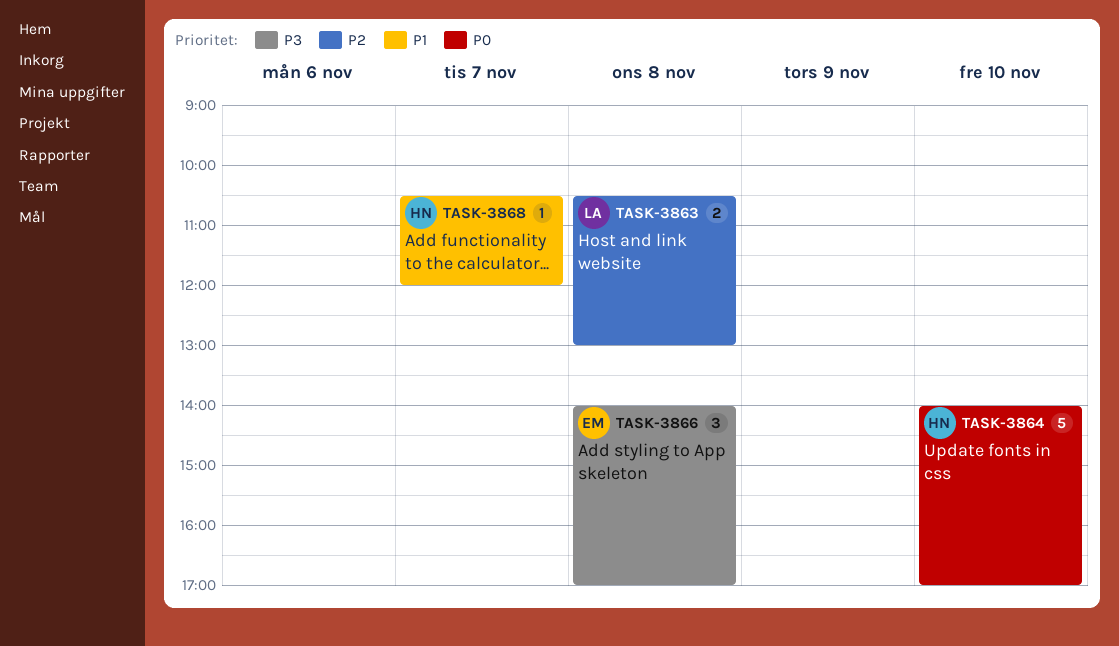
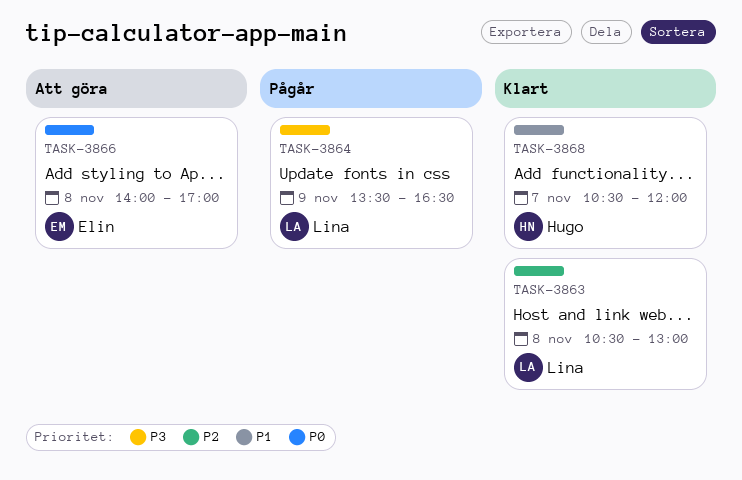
TASK-3864, owner: Hugo -> Lina
TASK-3864, priority: P0 -> P3
TASK-3864, day: Nov 10 -> Nov 9
TASK-3864, begins: 14:00 -> 13:30
TASK-3864, ends: 17:00 -> 16:30
TASK-3866, priority: P3 -> P0

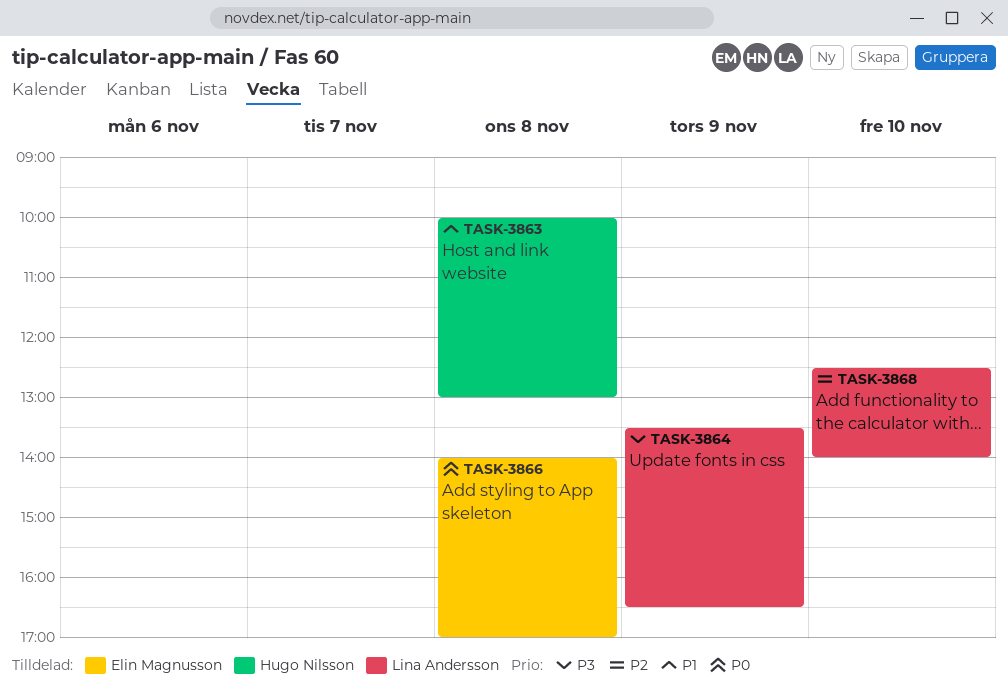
TASK-3863, owner: Lina Andersson -> Hugo Nilsson
TASK-3863, priority: P2 -> P1
TASK-3863, begins: 10:30 -> 10:00
TASK-3868, owner: Hugo Nilsson -> Lina Andersson
TASK-3868, priority: P1 -> P2
TASK-3868, day: Nov 7 -> Nov 10
TASK-3868, begins: 10:30 -> 12:30
TASK-3868, ends: 12:00 -> 14:00

